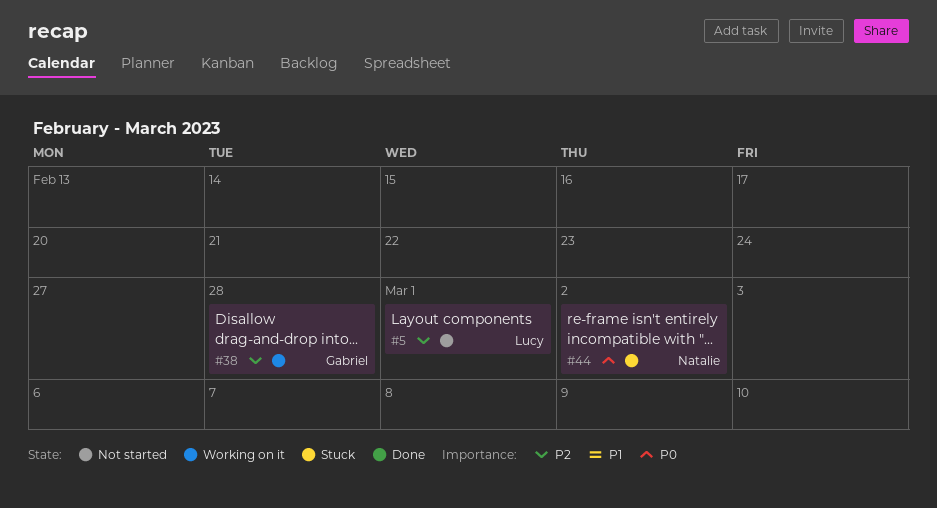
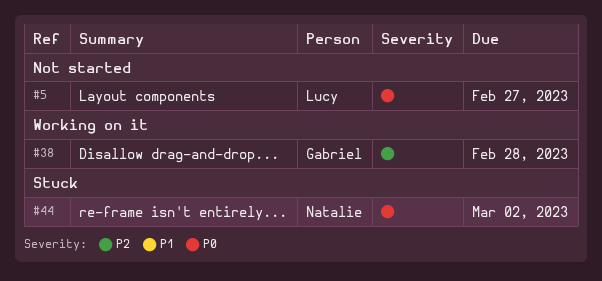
#5, priority: P2 -> P0
#5, due: Mar 1 -> Feb 27

